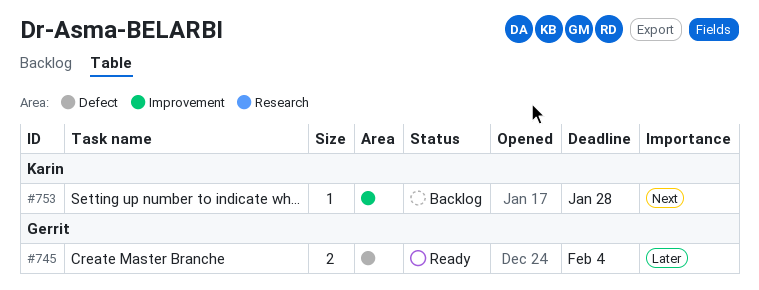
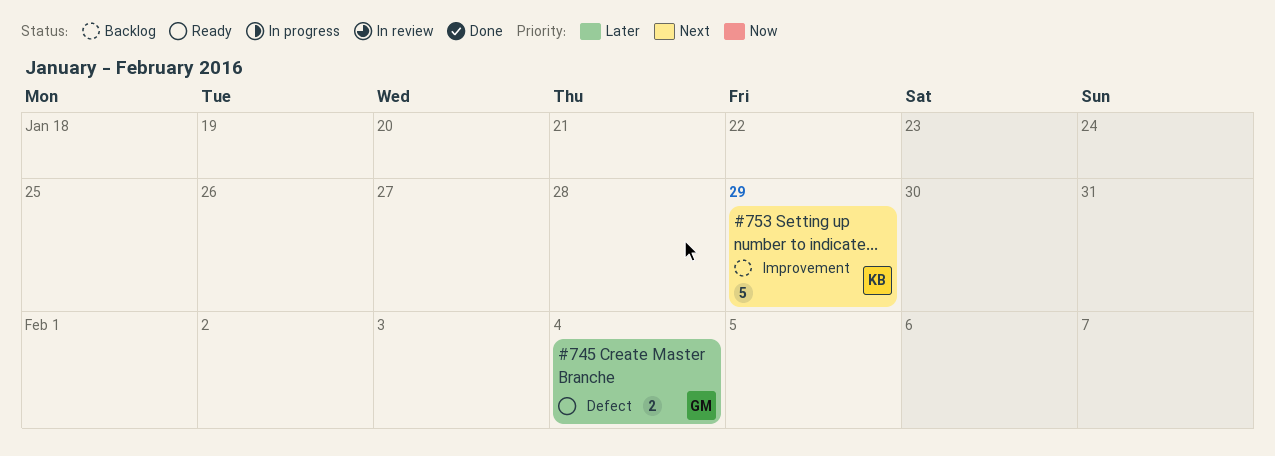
#753, estimate: 1 -> 5
#753, due: Jan 28 -> Jan 29

